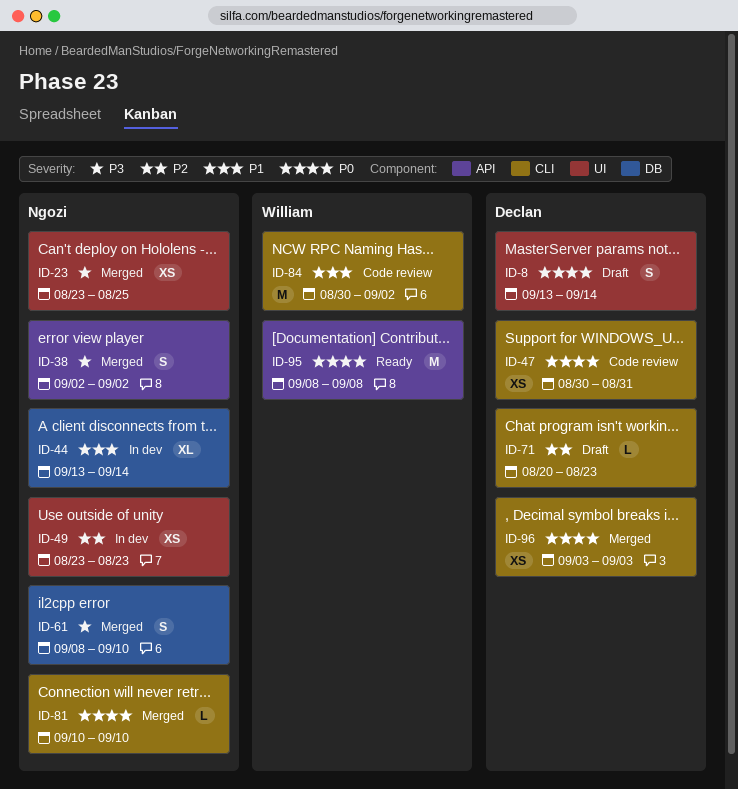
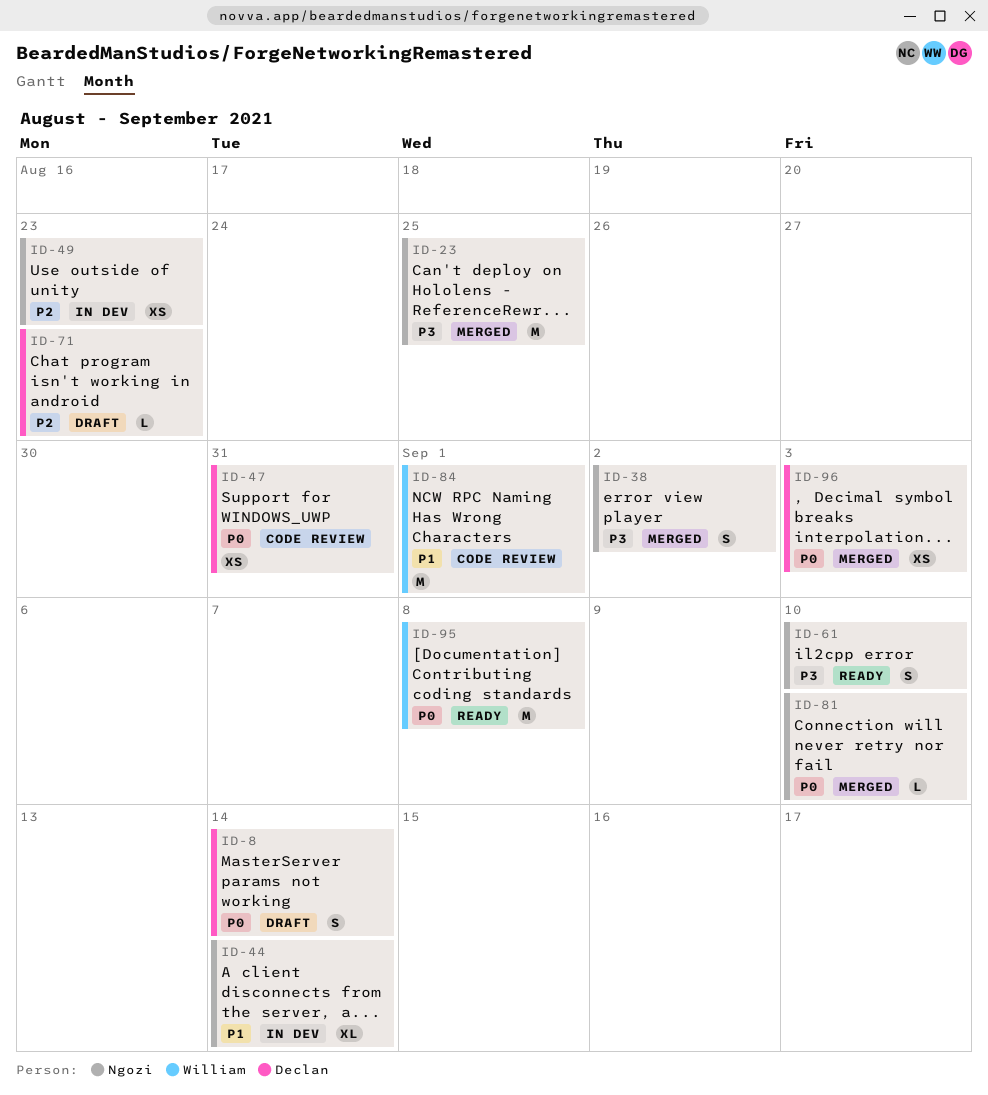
ID-23, estimate: XS -> M
ID-61, status: Merged -> Ready
ID-84, due: Sep 2 -> Sep 1

